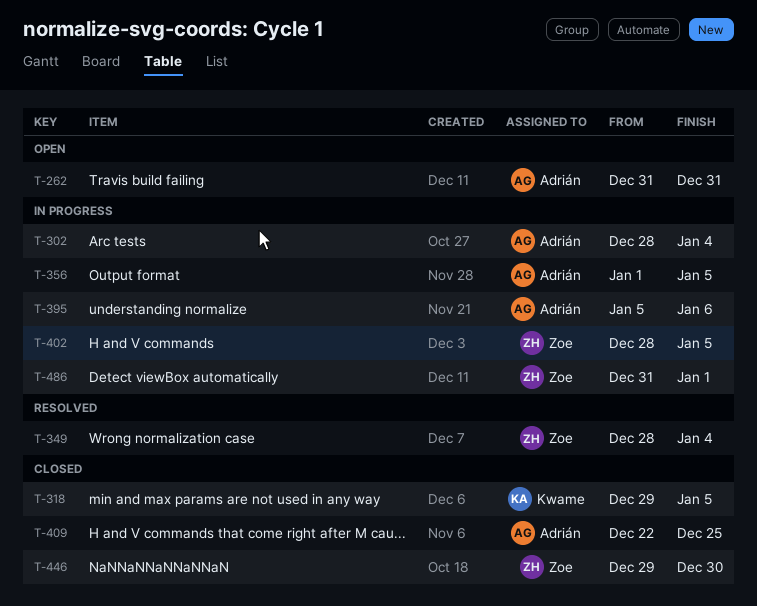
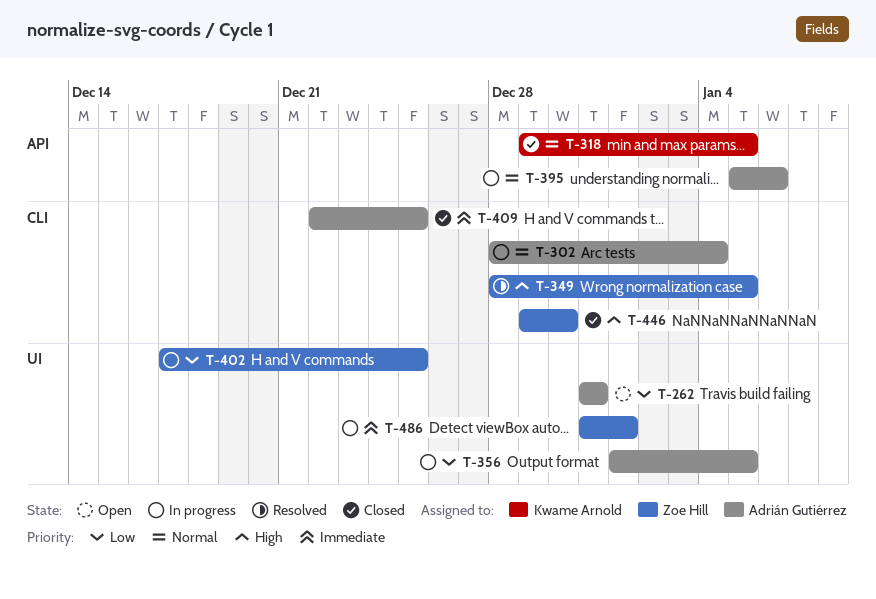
T-349, due: Jan 4 -> Jan 5
T-402, start: Dec 28 -> Dec 17
T-402, due: Jan 5 -> Dec 25

